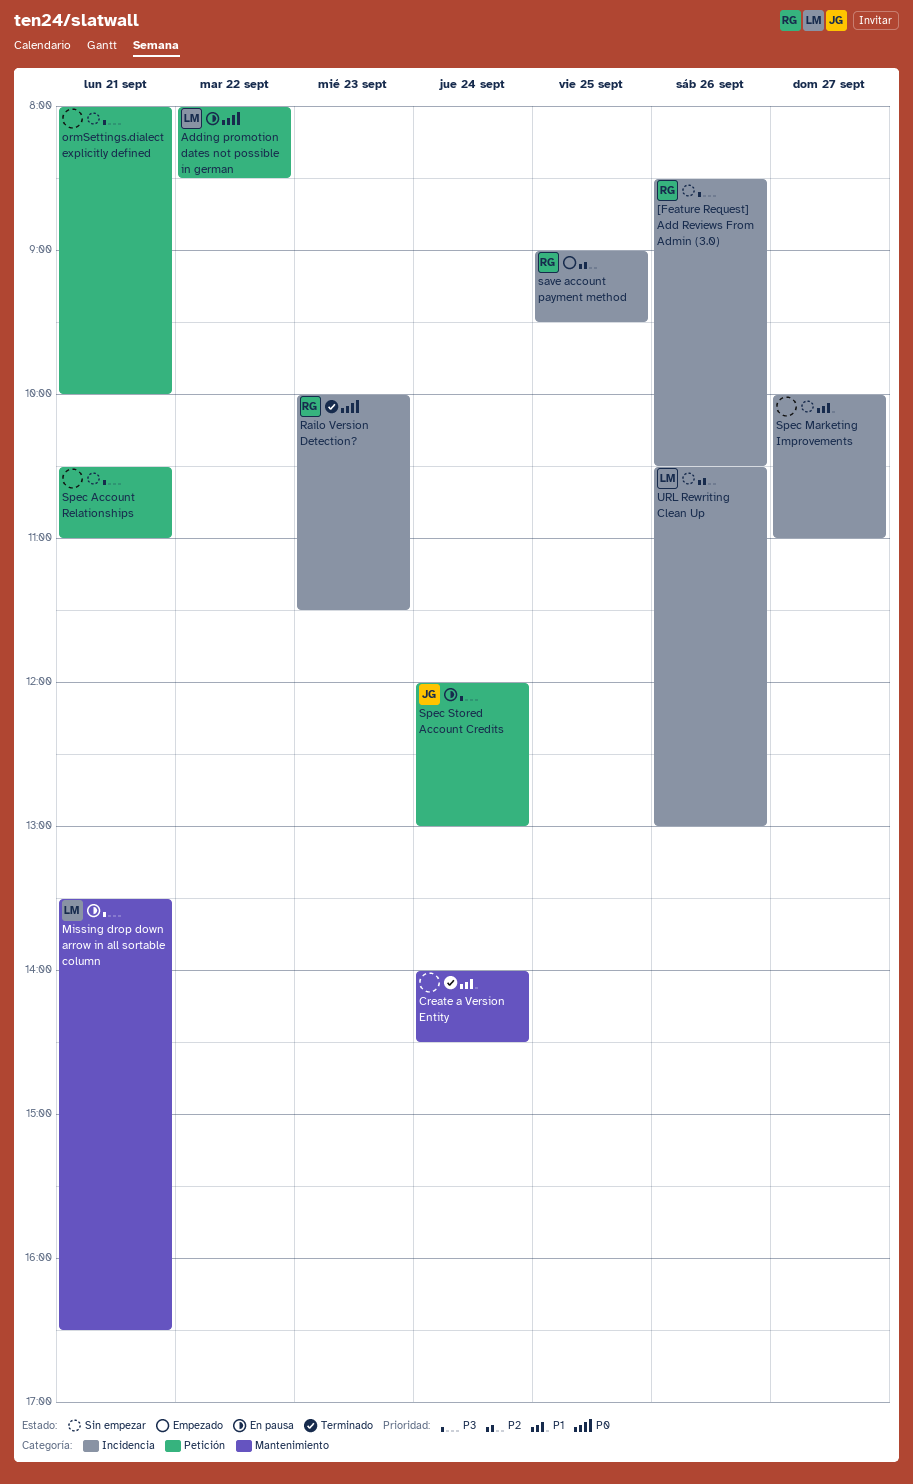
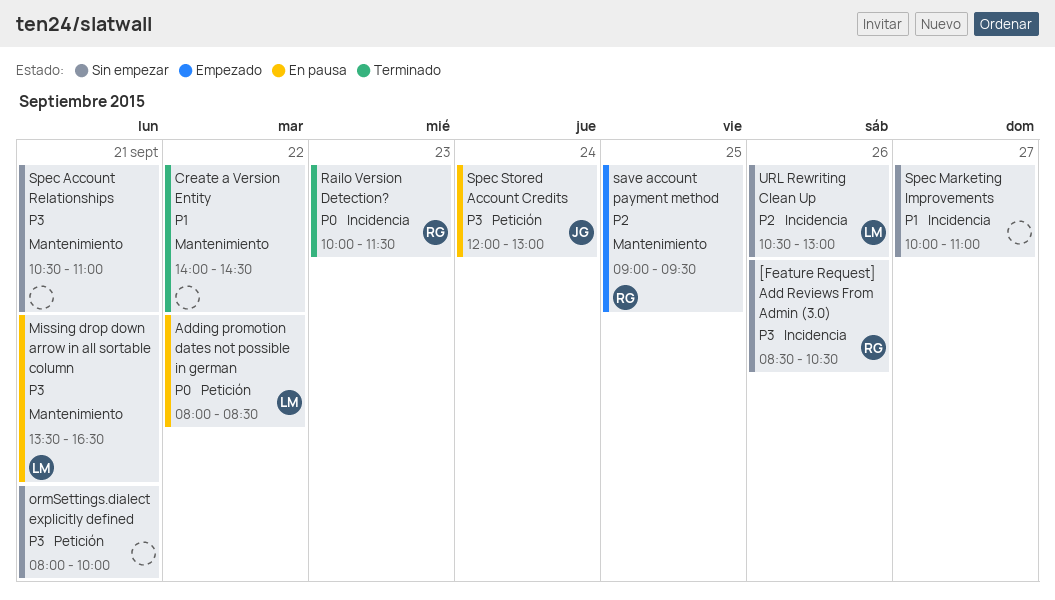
Create a Version Entity, day: Sep 24 -> Sep 22
save account payment method, label: Incidencia -> Mantenimiento
Spec Account Relationships, label: Petición -> Mantenimiento

